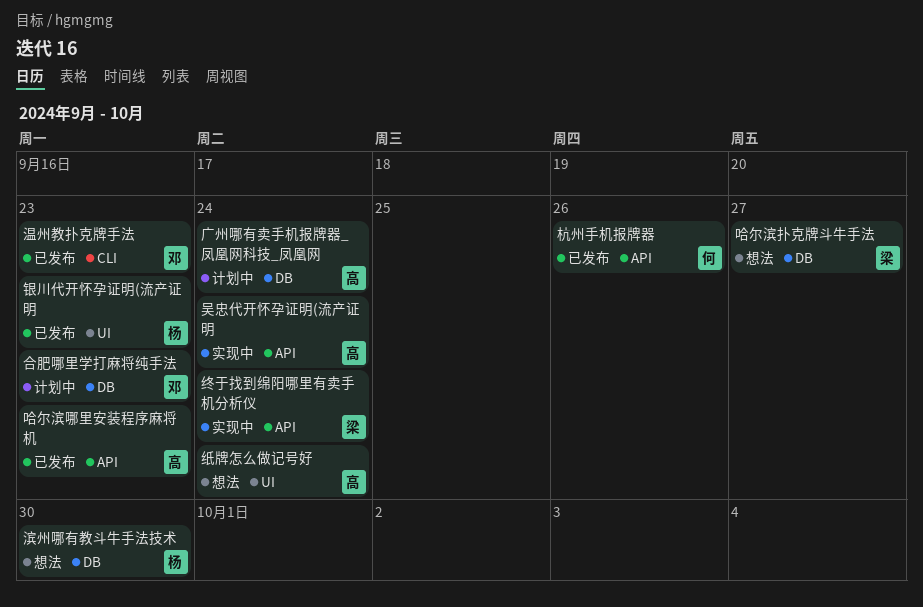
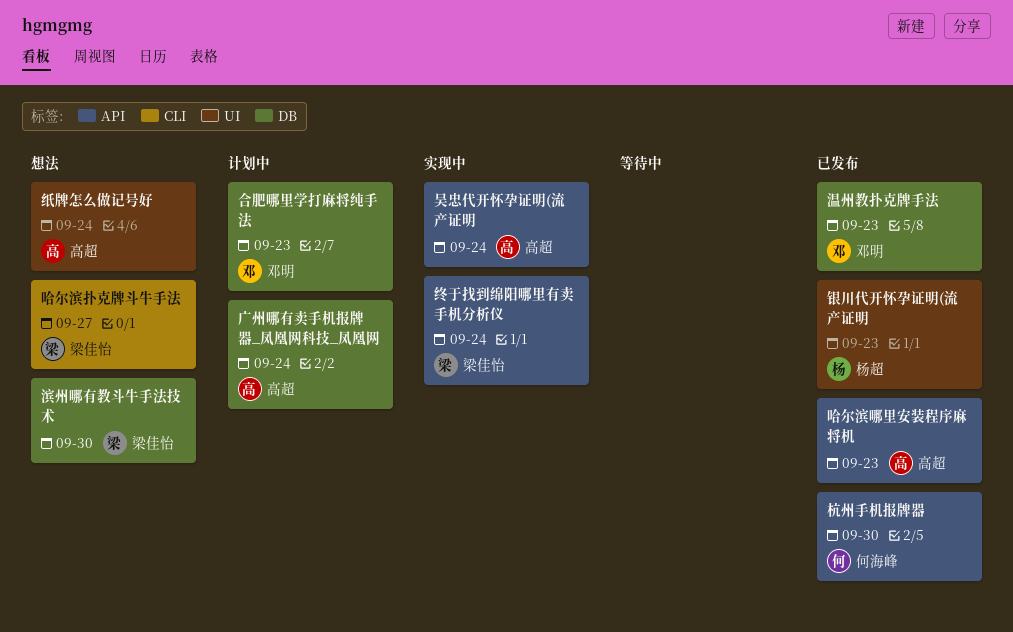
哈尔滨扑克牌斗牛手法, label: DB -> CLI
杭州手机报牌器, due: Sep 26 -> Sep 30
温州教扑克牌手法, label: CLI -> DB
滨州哪有教斗牛手法技术, owner: 杨超 -> 梁佳怡

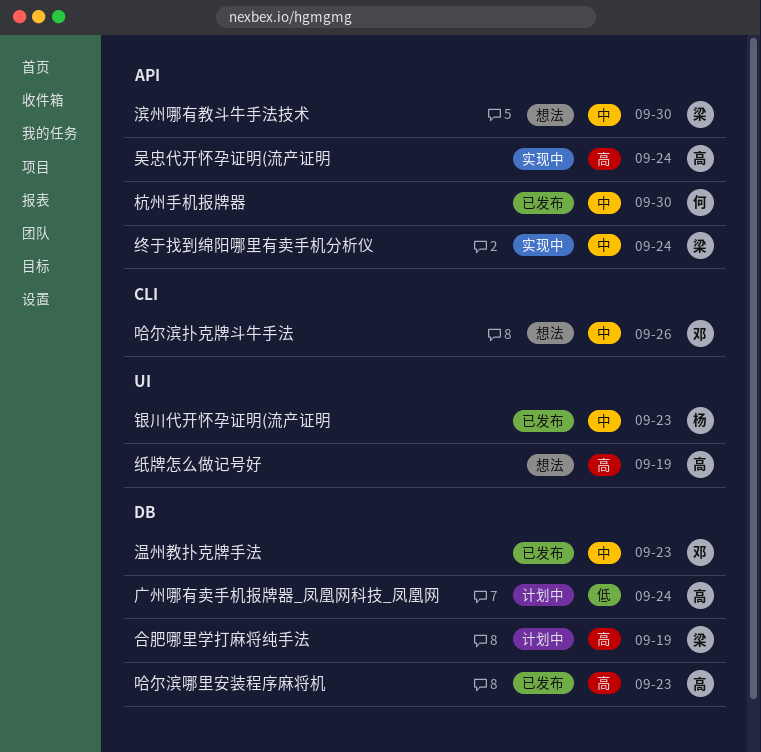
合肥哪里学打麻将纯手法, owner: 邓明 -> 梁佳怡
合肥哪里学打麻将纯手法, due: Sep 23 -> Sep 19
哈尔滨哪里安装程序麻将机, label: API -> DB
哈尔滨扑克牌斗牛手法, owner: 梁佳怡 -> 邓明
哈尔滨扑克牌斗牛手法, due: Sep 27 -> Sep 26
滨州哪有教斗牛手法技术, label: DB -> API
纸牌怎么做记号好, due: Sep 24 -> Sep 19

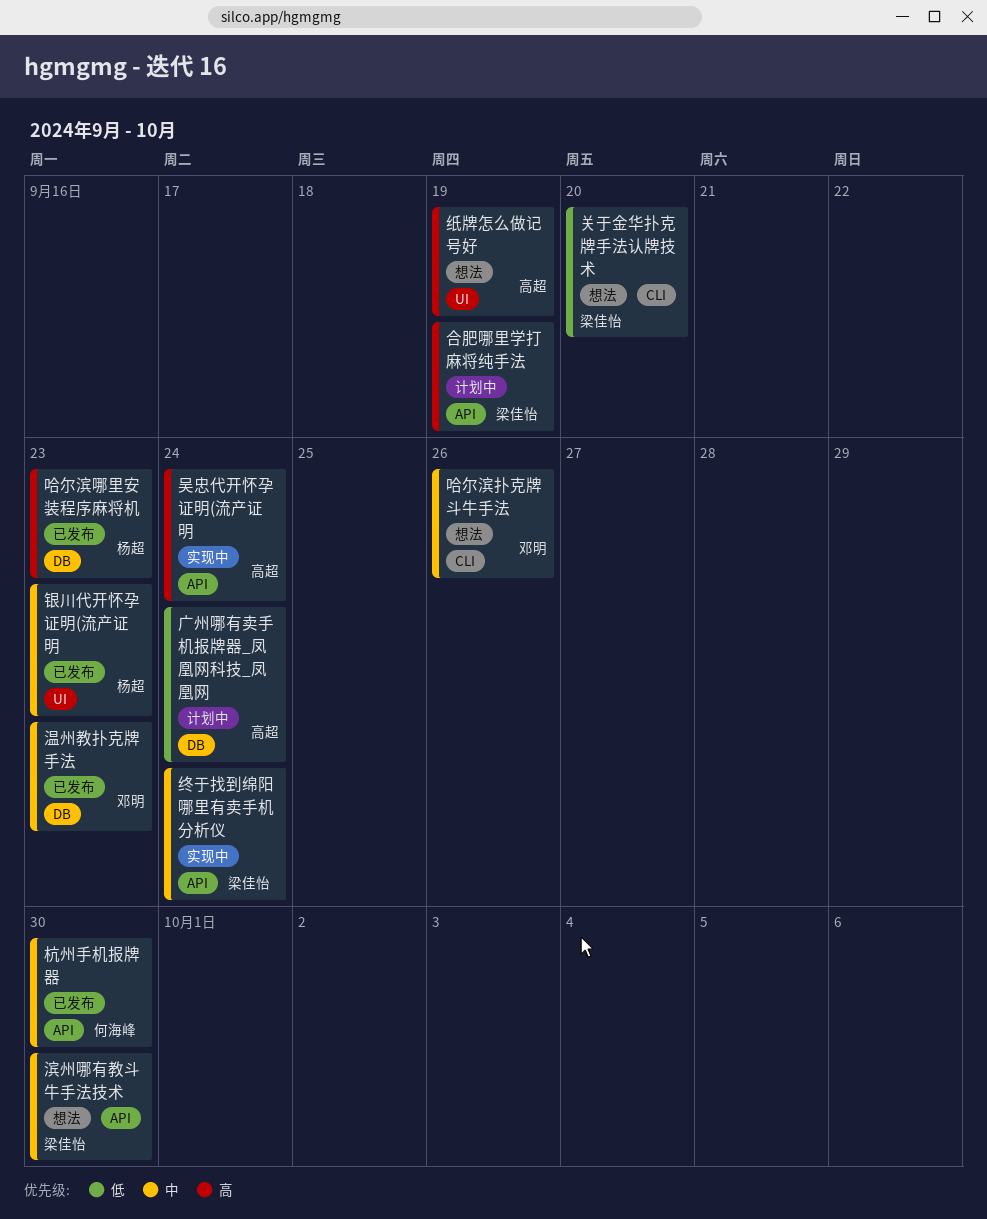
关于金华扑克牌手法认牌技术: none -> present
合肥哪里学打麻将纯手法, label: DB -> API
哈尔滨哪里安装程序麻将机, owner: 高超 -> 杨超

